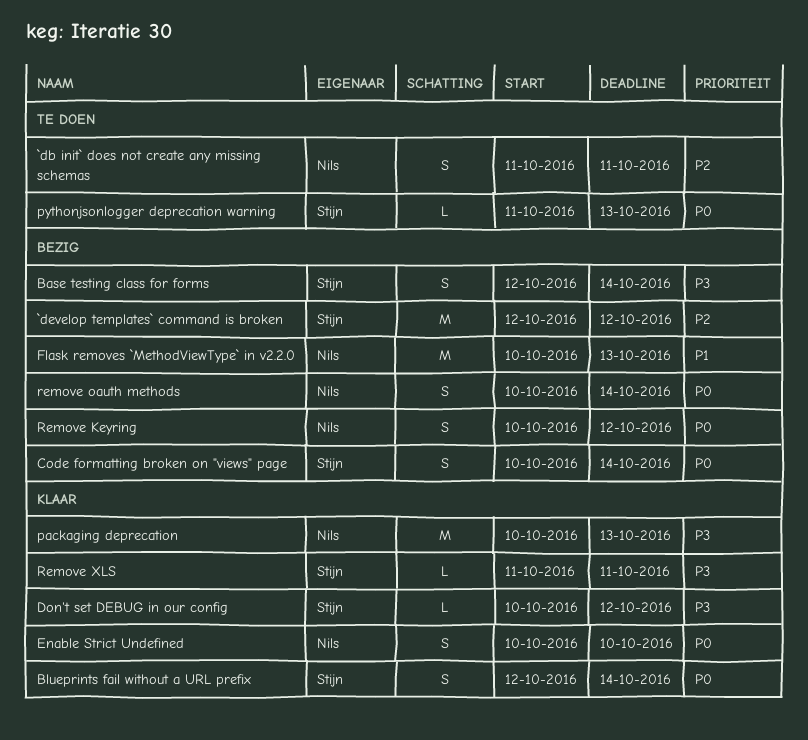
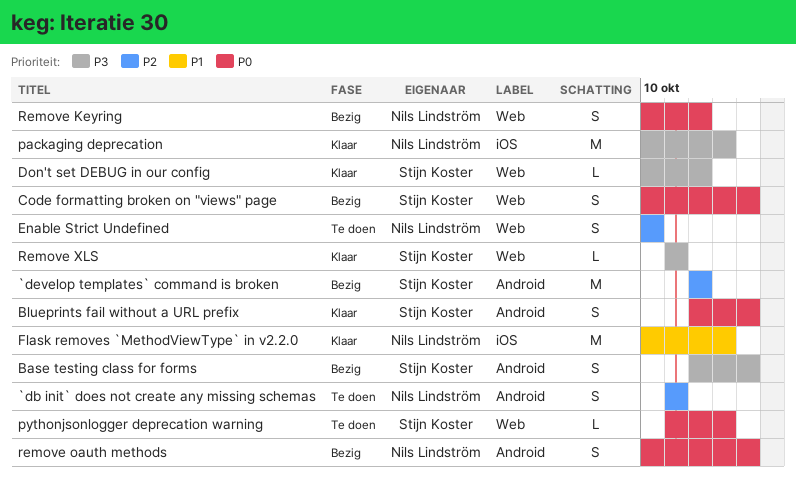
Enable Strict Undefined, status: Klaar -> Te doen
Enable Strict Undefined, priority: P0 -> P2
Flask removes `MethodViewType` in v2.2.0, status: Bezig -> Klaar

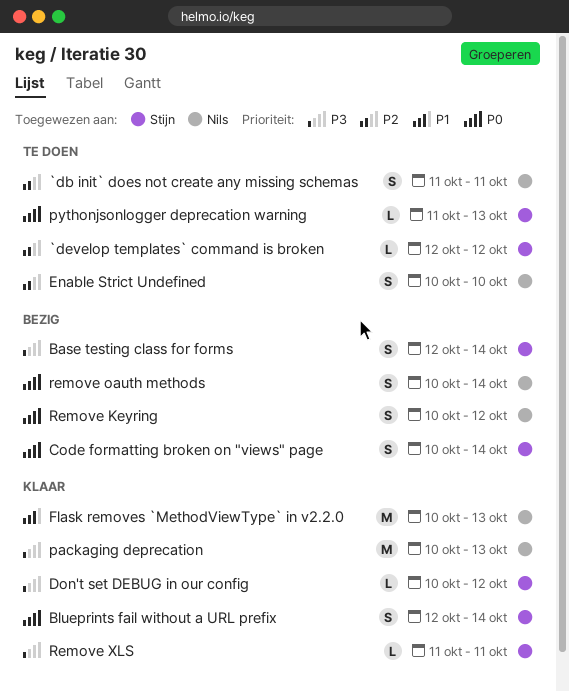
`develop templates` command is broken, status: Bezig -> Te doen
`develop templates` command is broken, estimate: M -> L

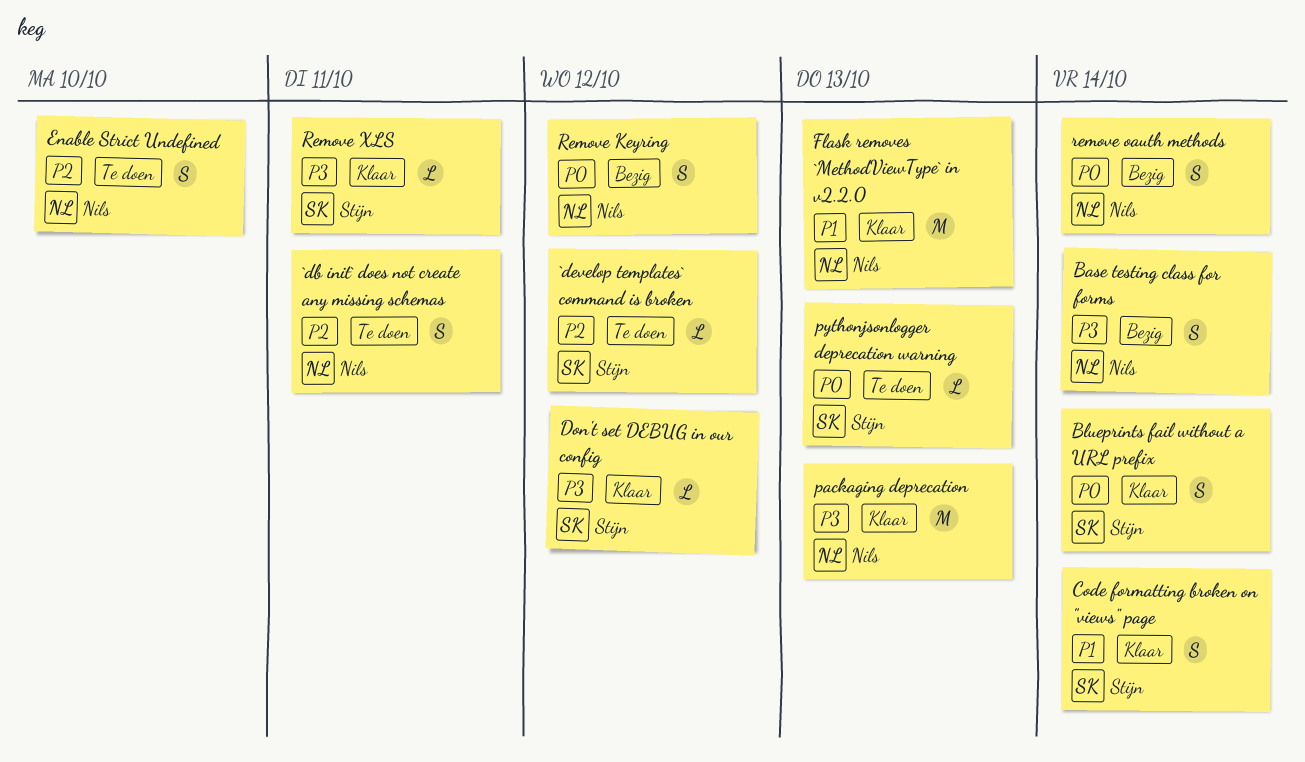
Base testing class for forms, owner: Stijn -> Nils
Code formatting broken on "views" page, status: Bezig -> Klaar
Code formatting broken on "views" page, priority: P0 -> P1

